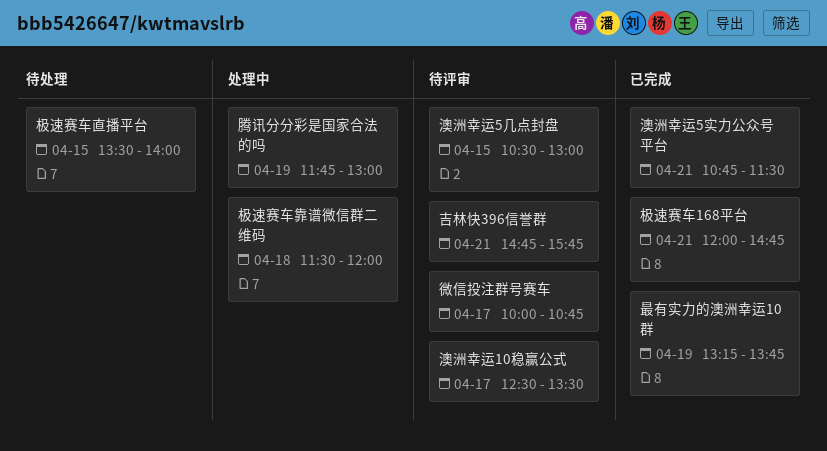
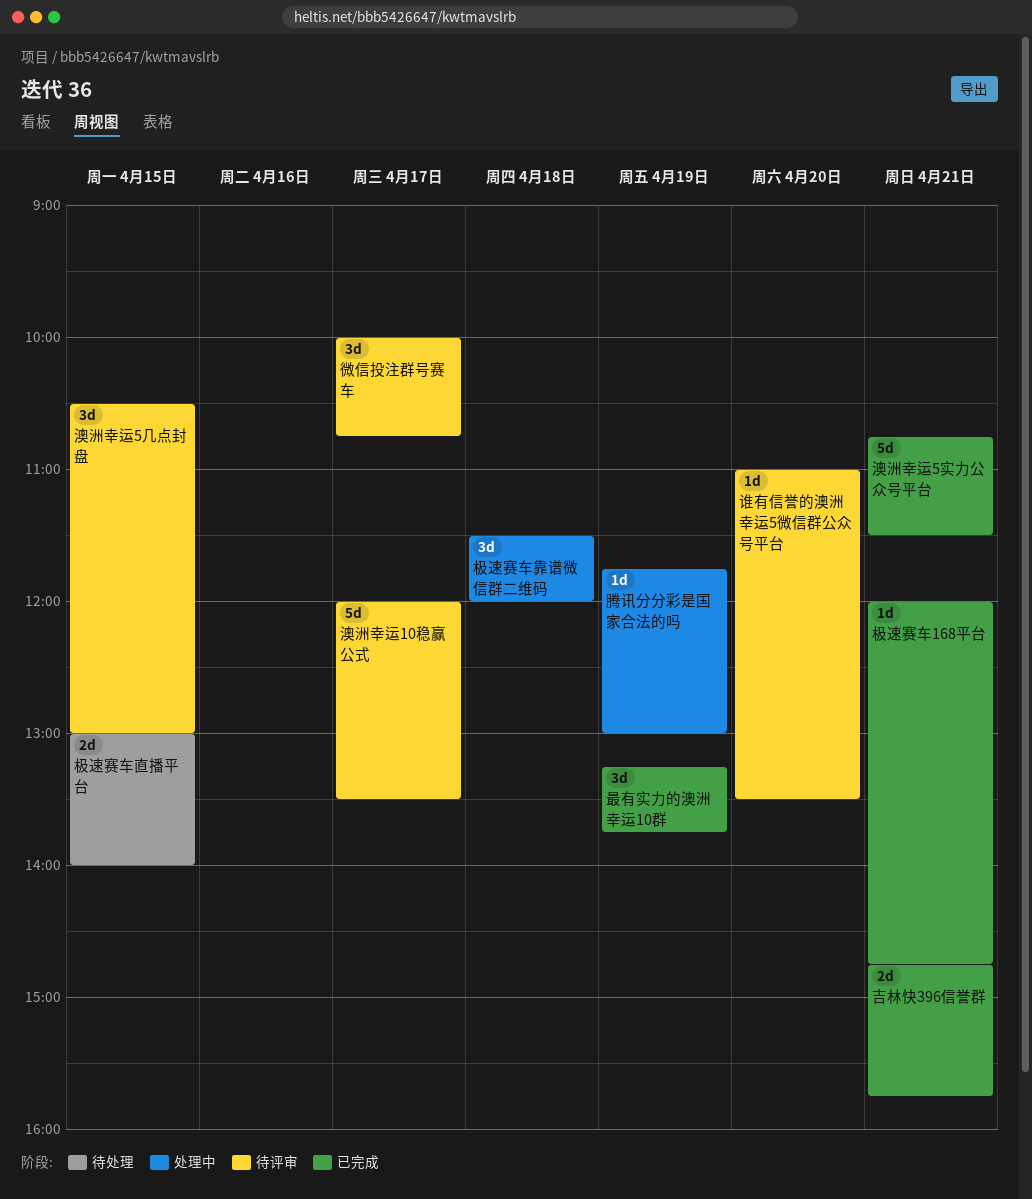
吉林快396信誉群, status: 待评审 -> 已完成
极速赛车直播平台, begins: 13:30 -> 13:00
澳洲幸运10稳赢公式, begins: 12:30 -> 12:00
谁有信誉的澳洲幸运5微信群公众号平台: none -> present

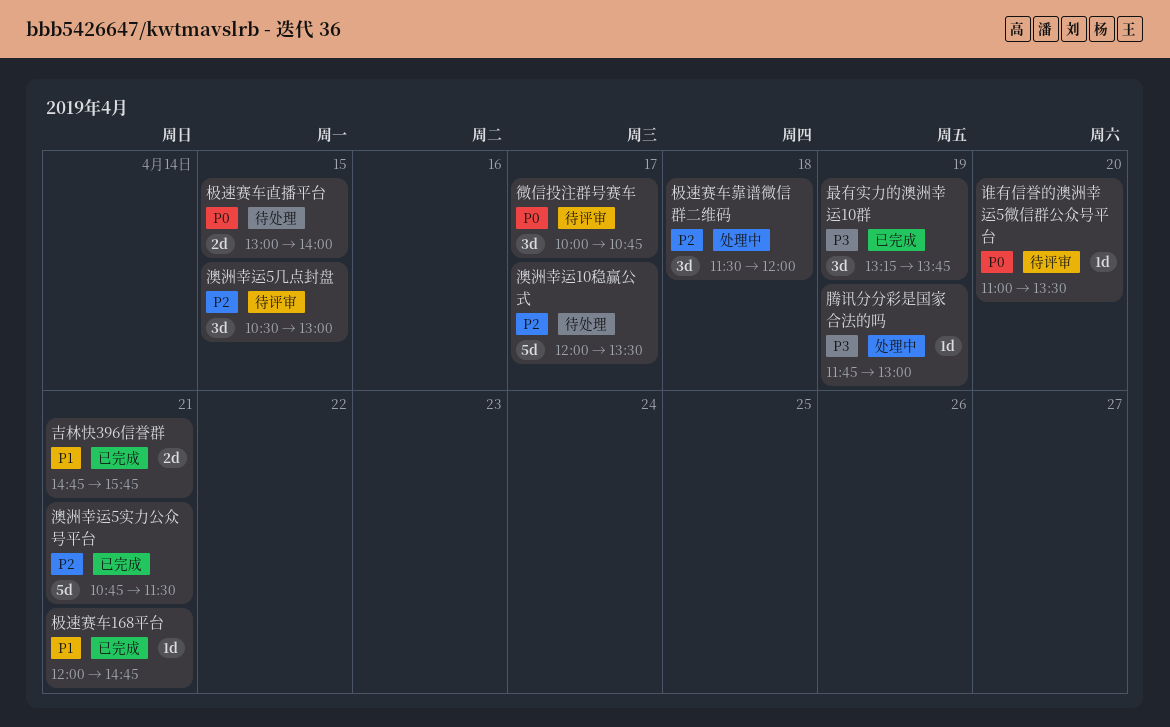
澳洲幸运10稳赢公式, status: 待评审 -> 待处理

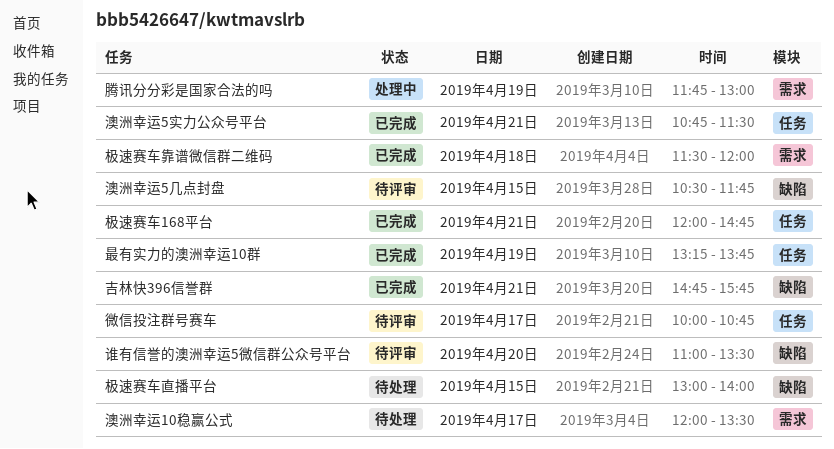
极速赛车靠谱微信群二维码, status: 处理中 -> 已完成
澳洲幸运5几点封盘, ends: 13:00 -> 11:45

